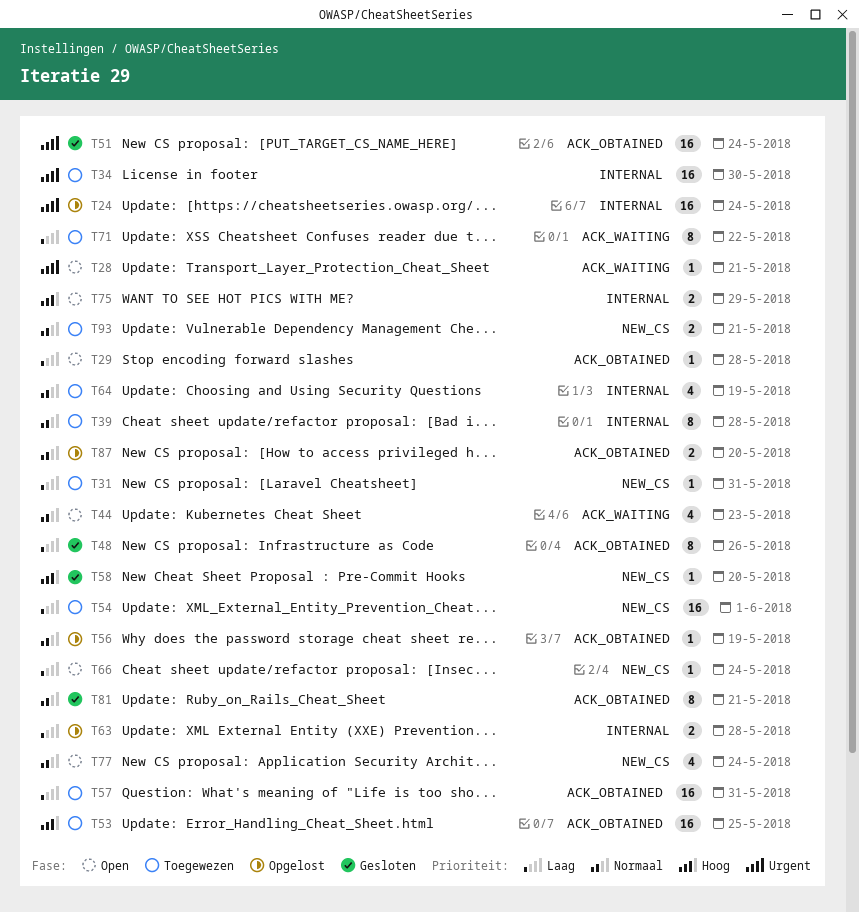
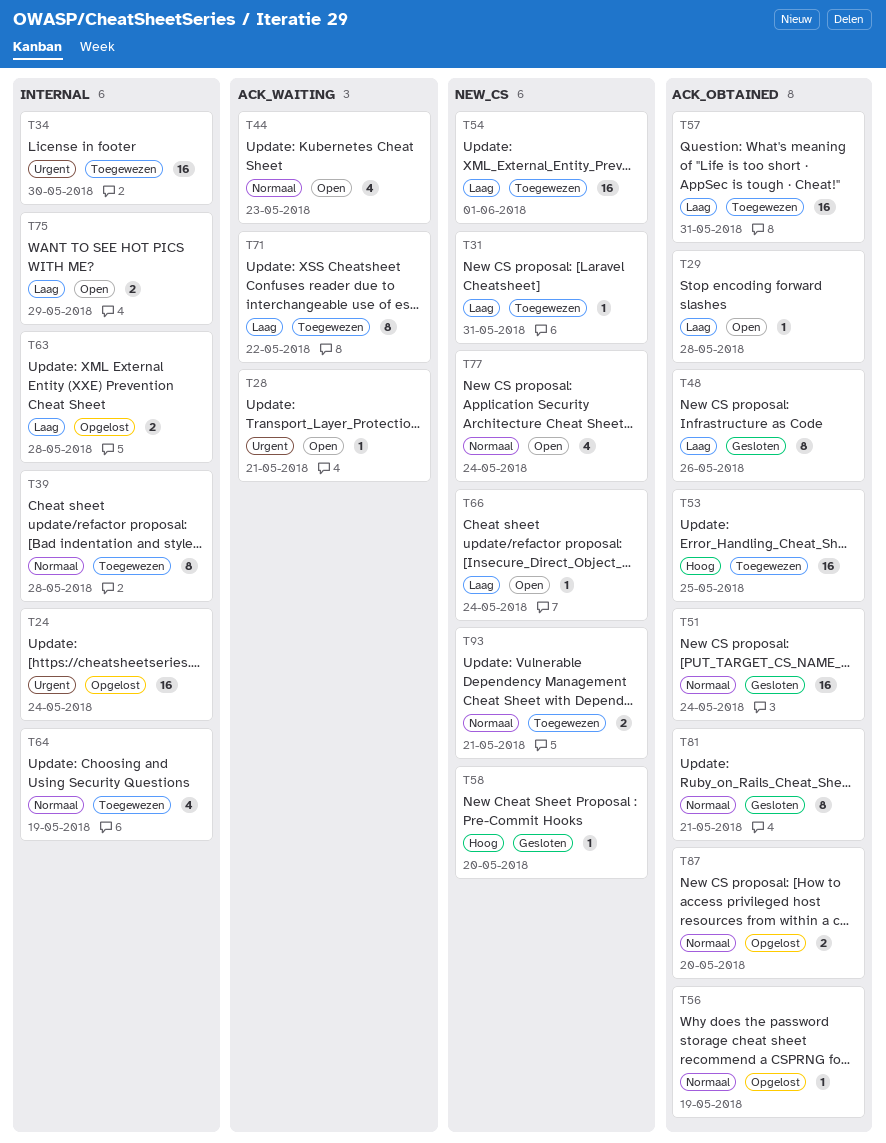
T51, priority: Urgent -> Normaal
T75, priority: Hoog -> Laag

